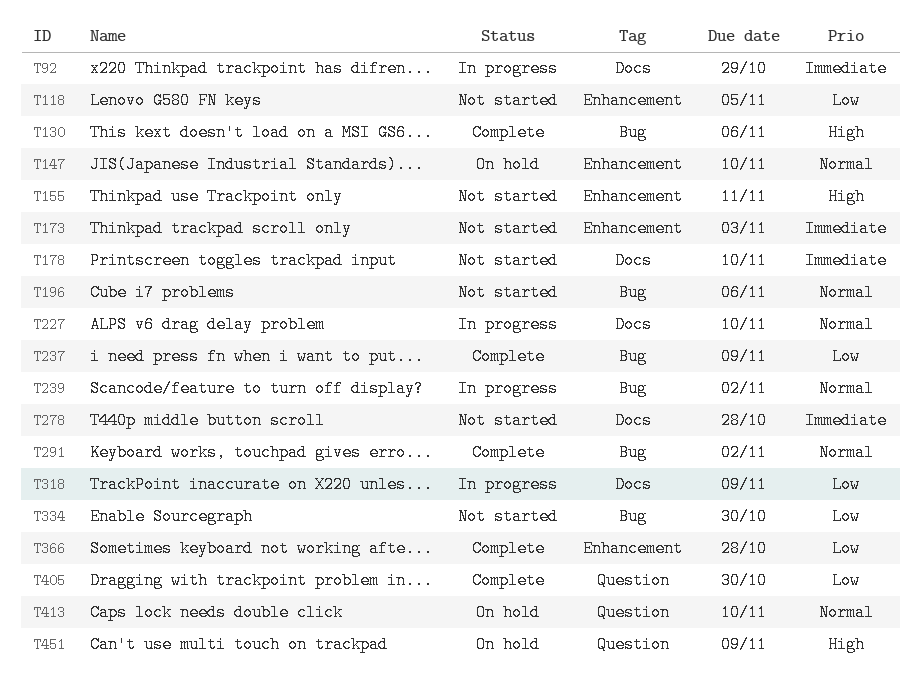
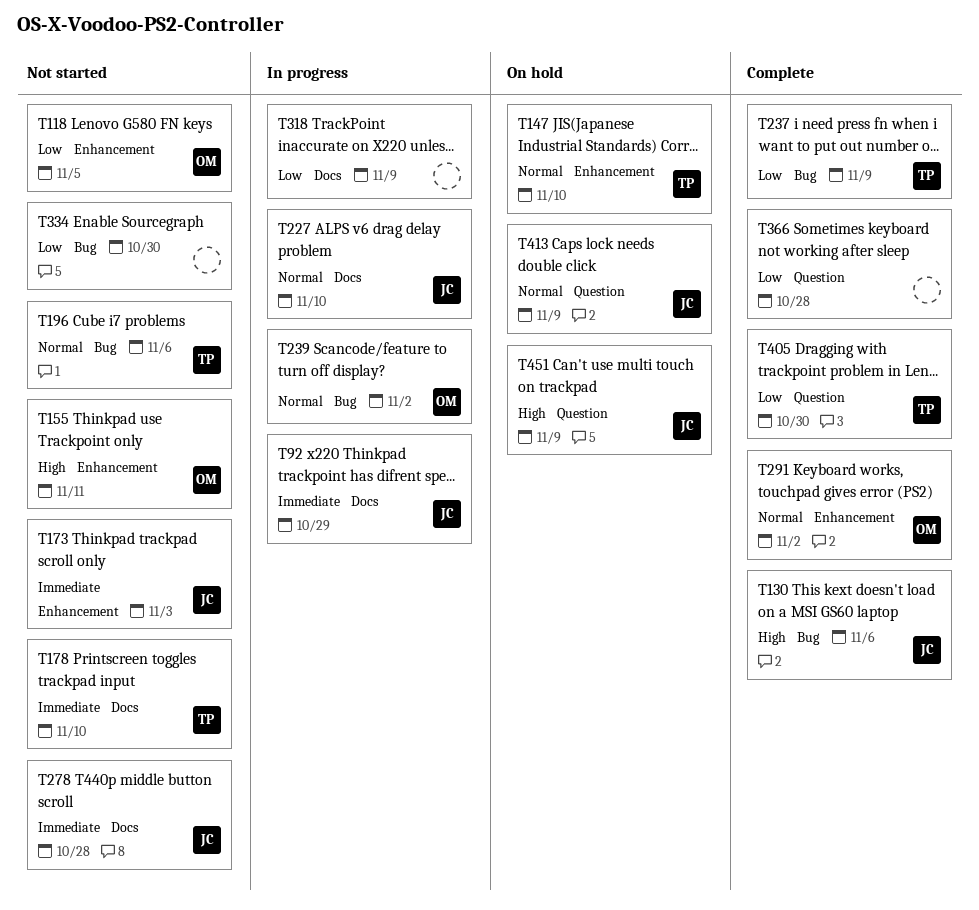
T291, label: Bug -> Enhancement
T366, label: Enhancement -> Question
T413, due: Nov 10 -> Nov 9

